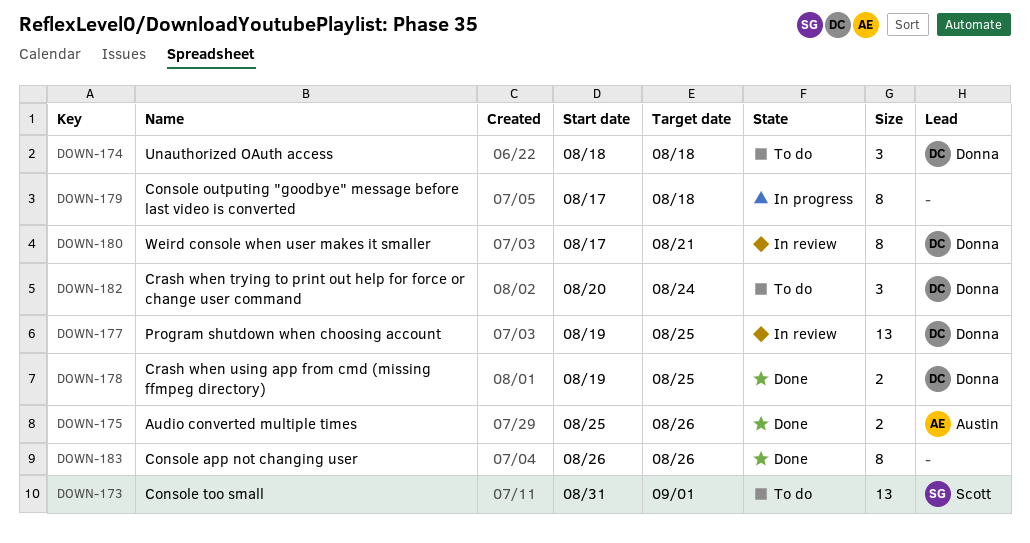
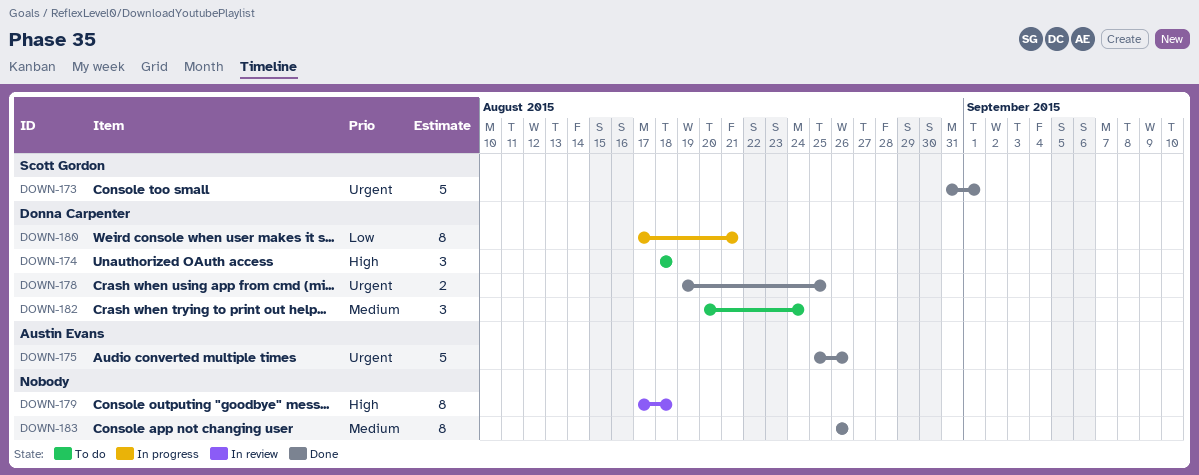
DOWN-173, status: To do -> Done
DOWN-173, estimate: 13 -> 5
DOWN-175, estimate: 2 -> 5
DOWN-177: present -> none
DOWN-179, status: In progress -> In review
DOWN-180, status: In review -> In progress

